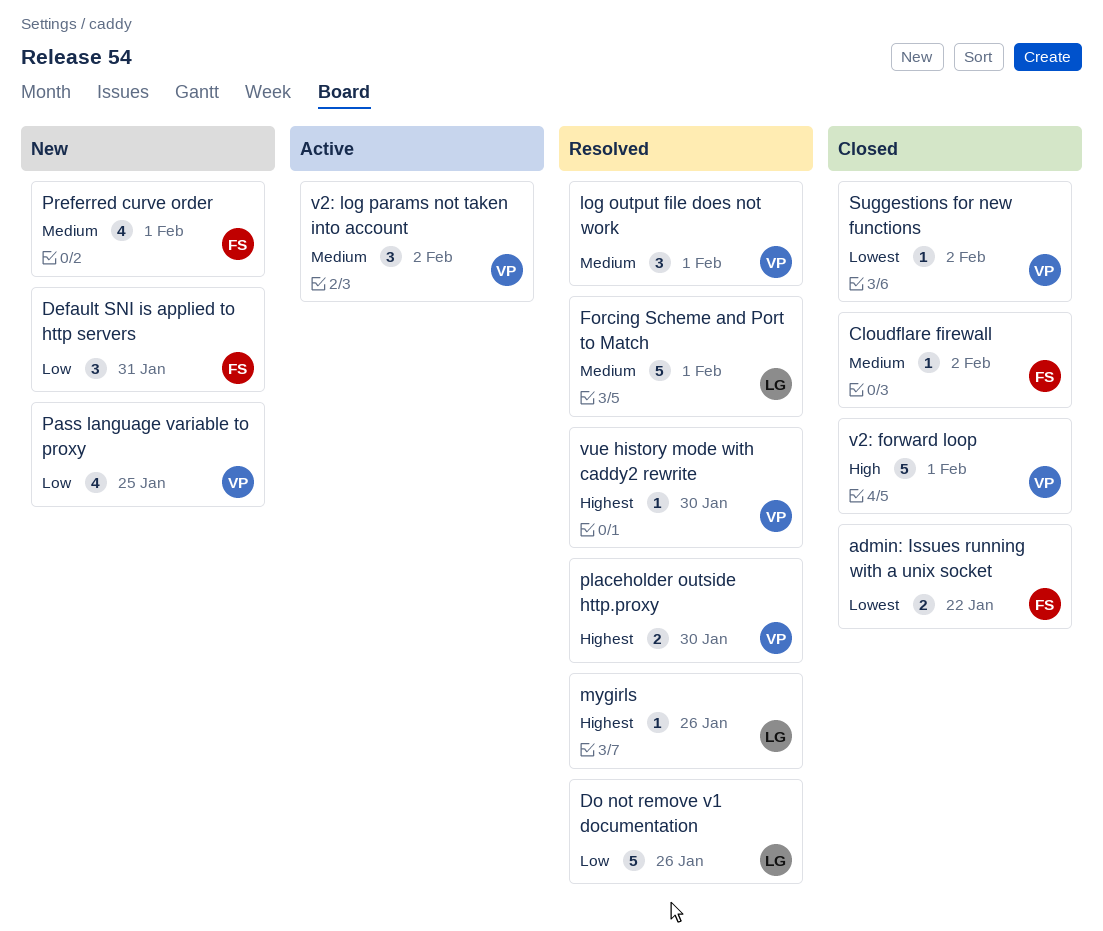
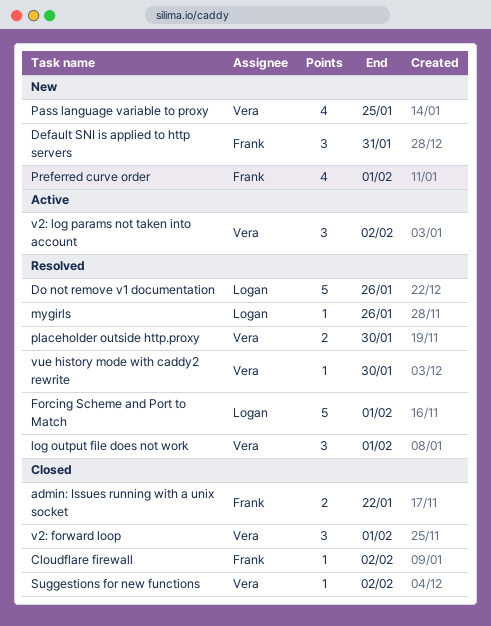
v2: forward loop, estimate: 5 -> 3

